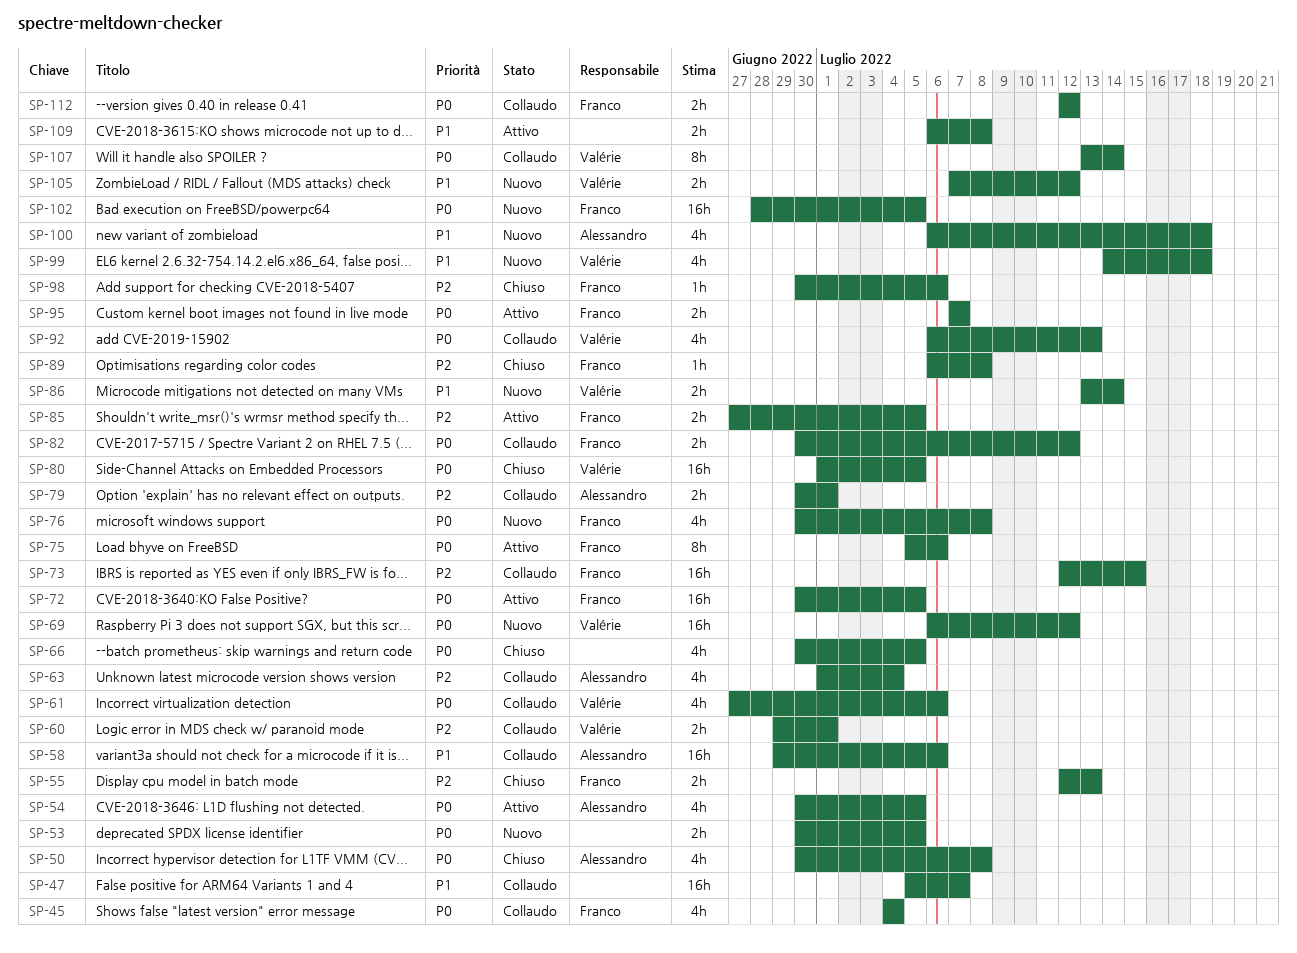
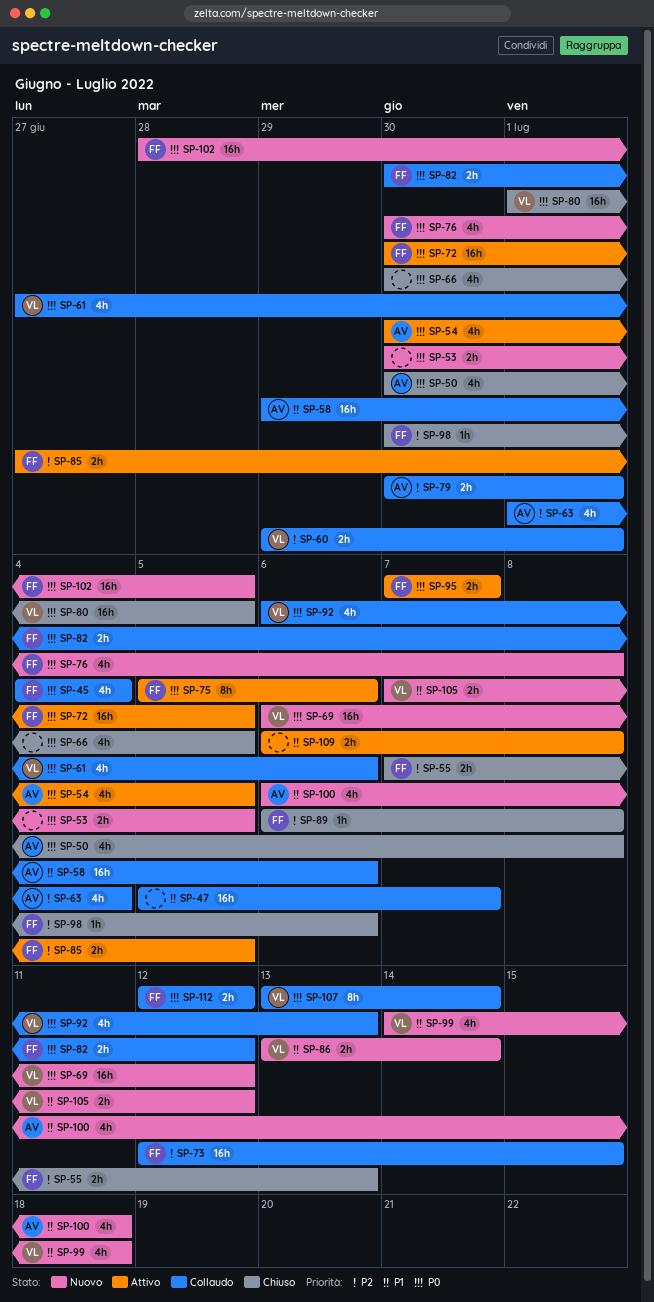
SP-55, start: Jul 12 -> Jul 7

